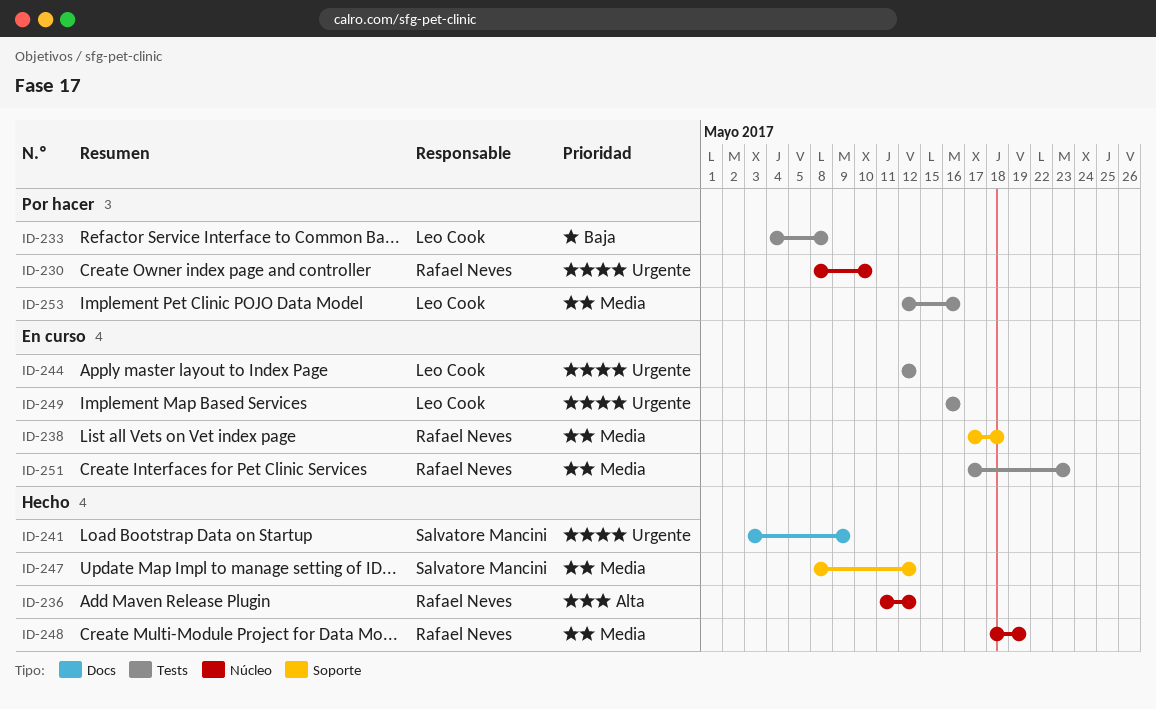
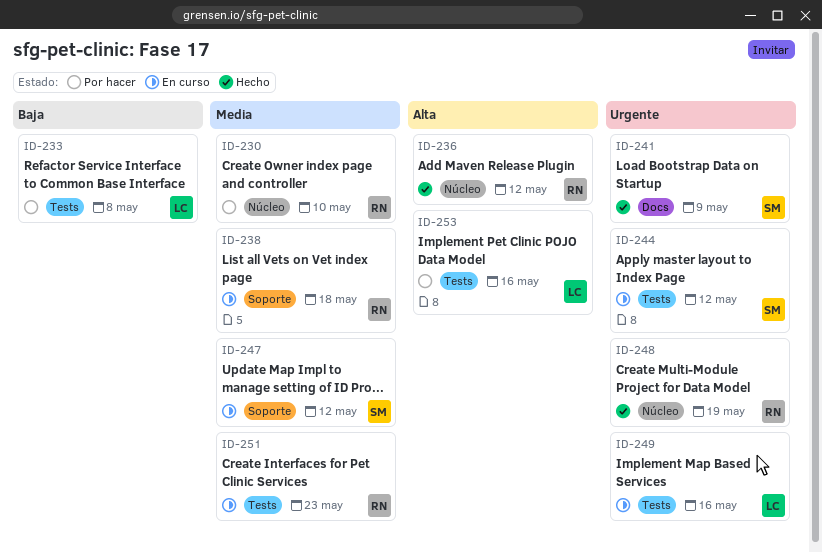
ID-230, priority: Urgente -> Media
ID-244, owner: Leo Cook -> Salvatore Mancini
ID-247, status: Hecho -> En curso
ID-248, priority: Media -> Urgente
ID-253, priority: Media -> Alta

